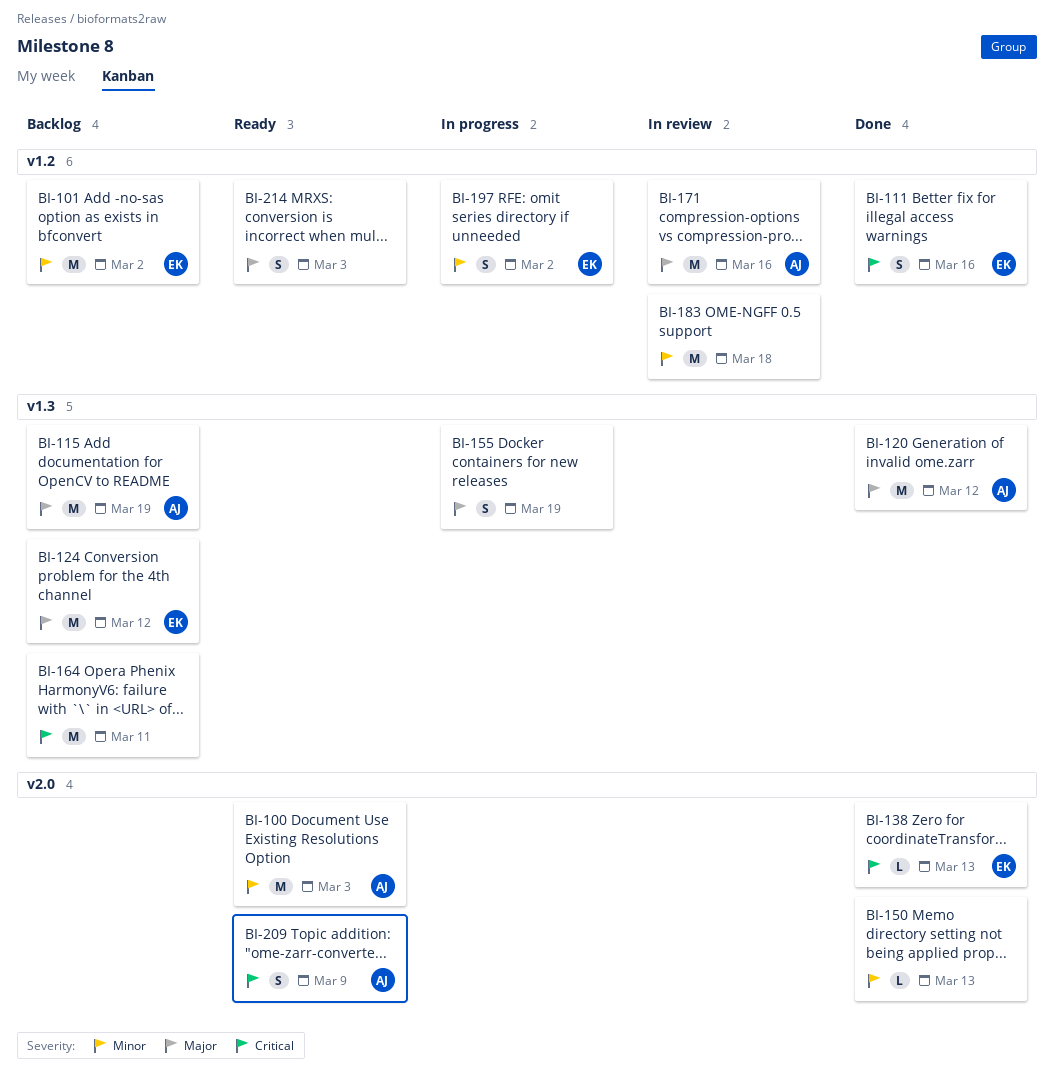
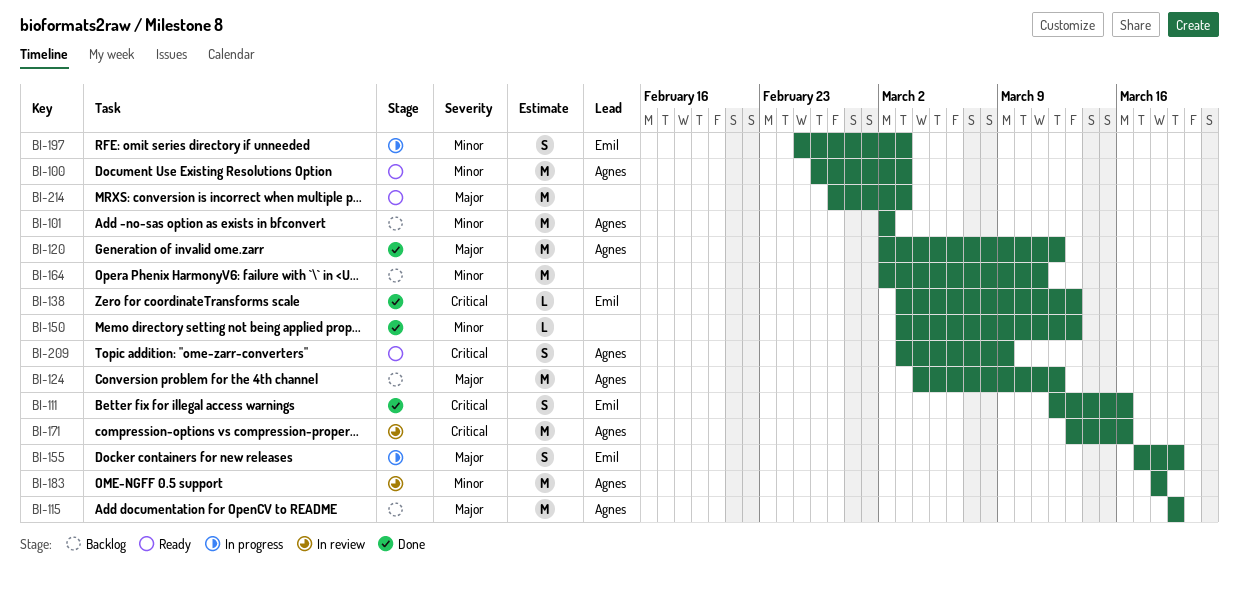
BI-101, owner: Emil -> Agnes
BI-124, owner: Emil -> Agnes
BI-155, owner: none -> Emil
BI-164, priority: Critical -> Minor
BI-171, priority: Major -> Critical
BI-183, owner: none -> Agnes
BI-197, due: Mar 2 -> Mar 3
BI-214, estimate: S -> M

